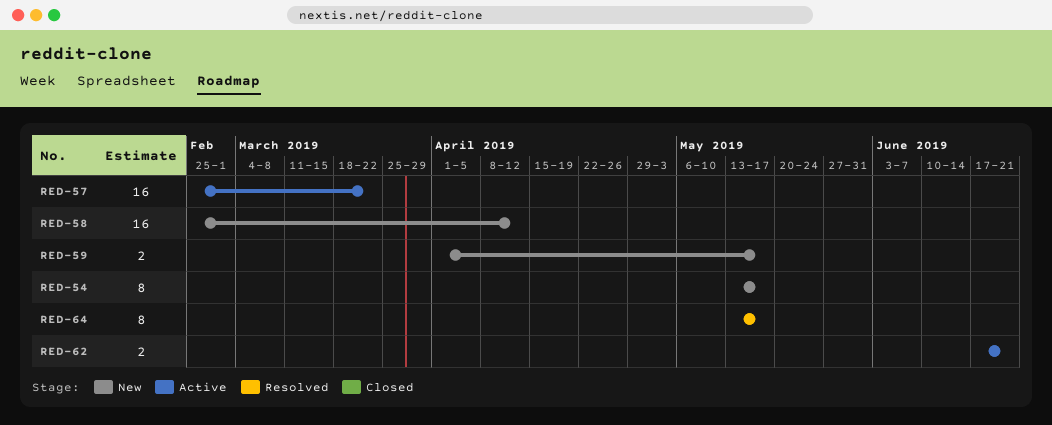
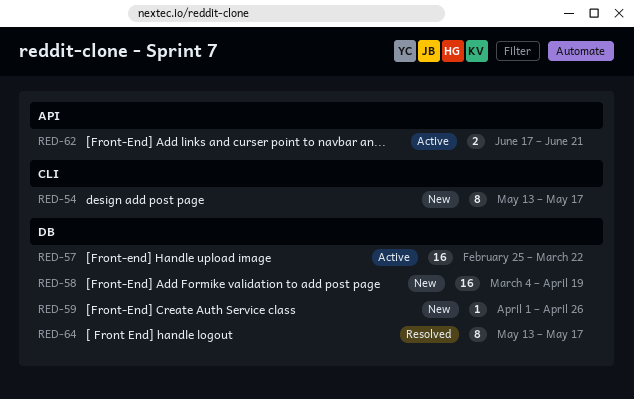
RED-58, start: Feb 25 -> Mar 4
RED-58, due: Apr 12 -> Apr 19
RED-59, estimate: 2 -> 1
RED-59, due: May 17 -> Apr 26

